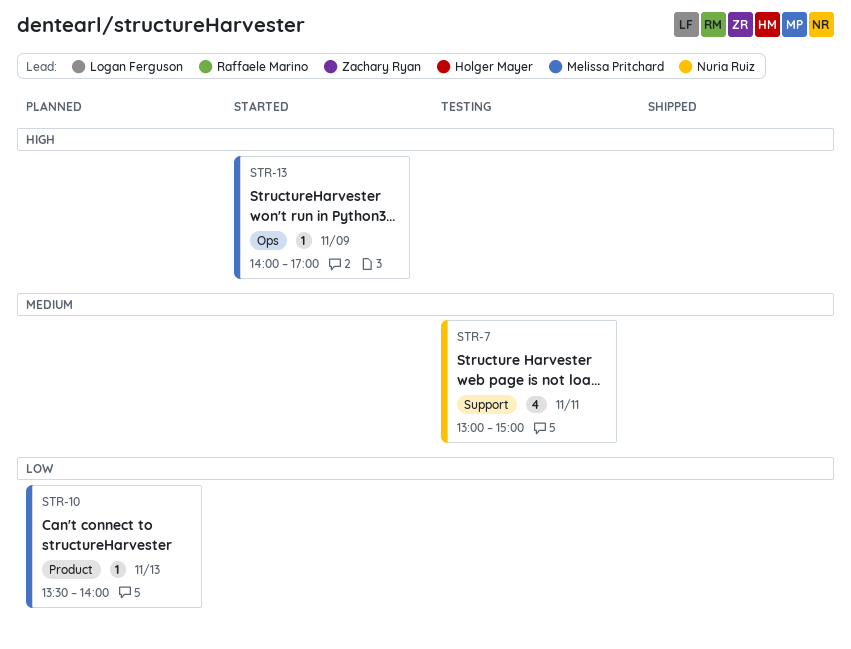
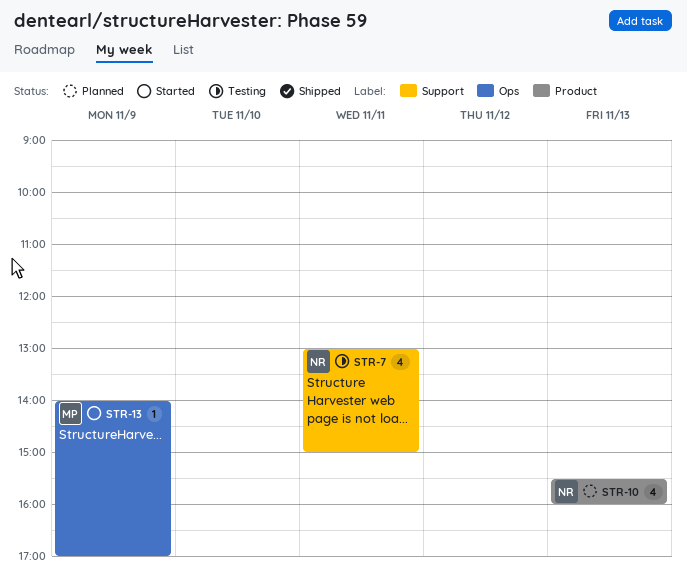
STR-10, owner: Melissa Pritchard -> Nuria Ruiz
STR-10, estimate: 1 -> 4
STR-10, begins: 13:30 -> 15:30
STR-10, ends: 14:00 -> 16:00

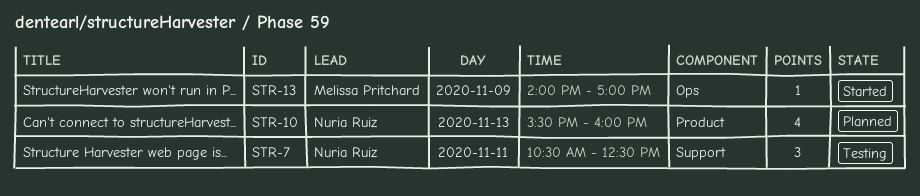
STR-7, estimate: 4 -> 3
STR-7, begins: 13:00 -> 10:30
STR-7, ends: 15:00 -> 12:30

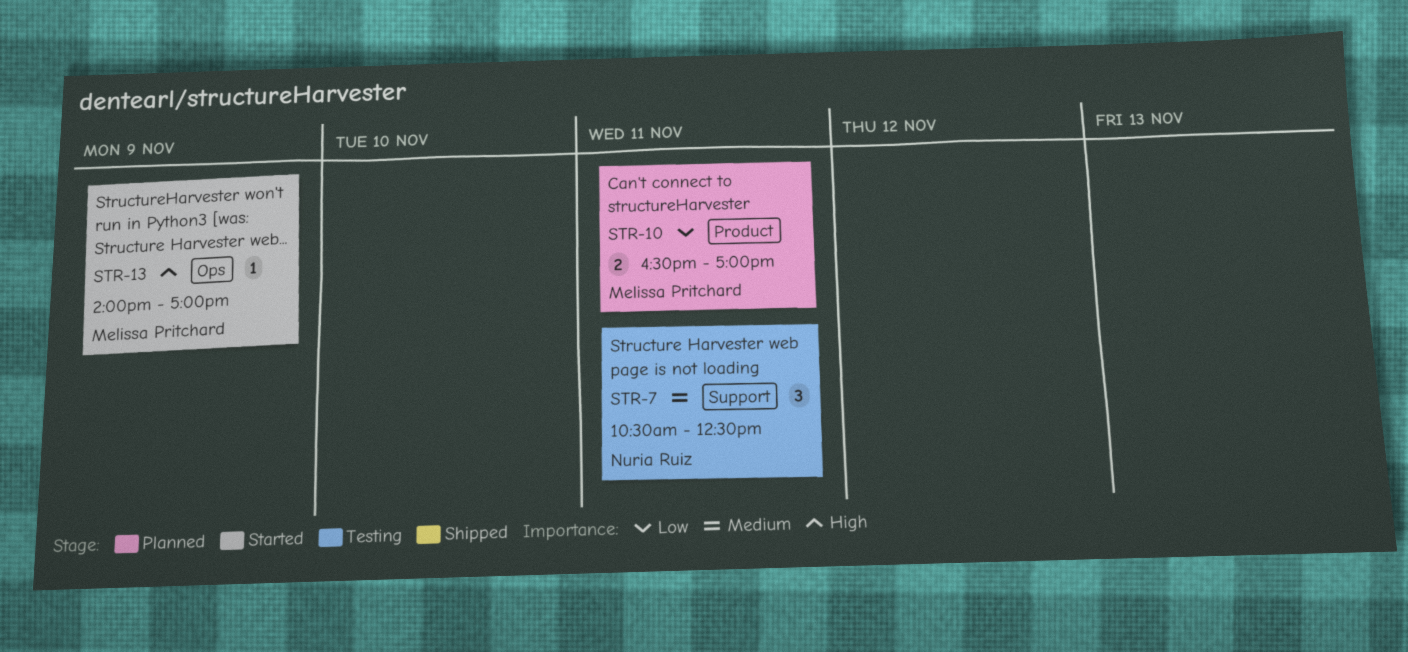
STR-10, owner: Nuria Ruiz -> Melissa Pritchard
STR-10, estimate: 4 -> 2
STR-10, day: Nov 13 -> Nov 11
STR-10, begins: 15:30 -> 16:30
STR-10, ends: 16:00 -> 17:00

